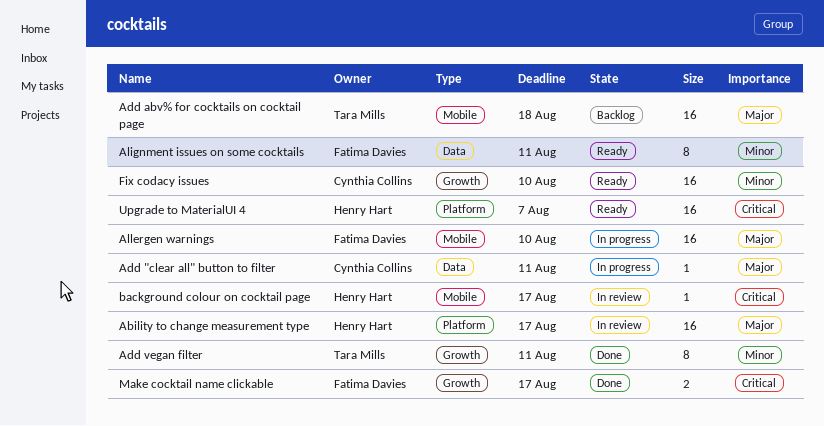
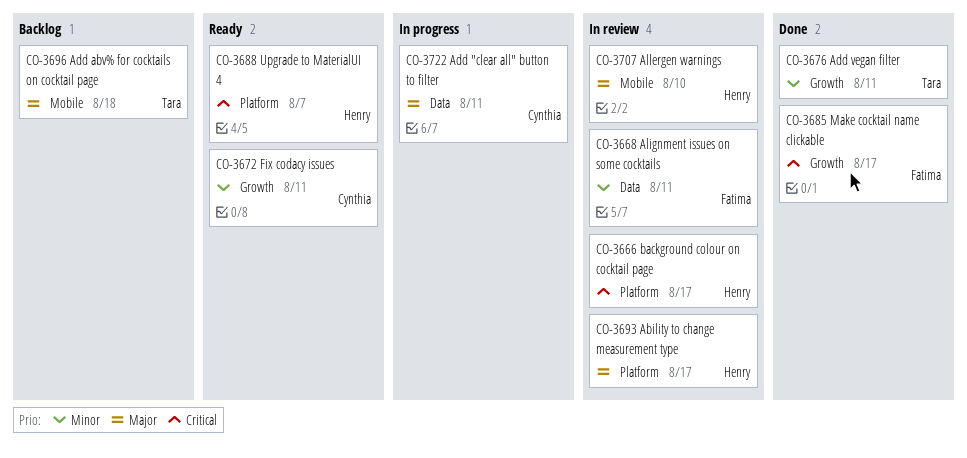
Alignment issues on some cocktails, status: Ready -> In review
Allergen warnings, status: In progress -> In review
Allergen warnings, owner: Fatima Davies -> Henry Hart
background colour on cocktail page, label: Mobile -> Platform
Fix codacy issues, due: Aug 10 -> Aug 11

